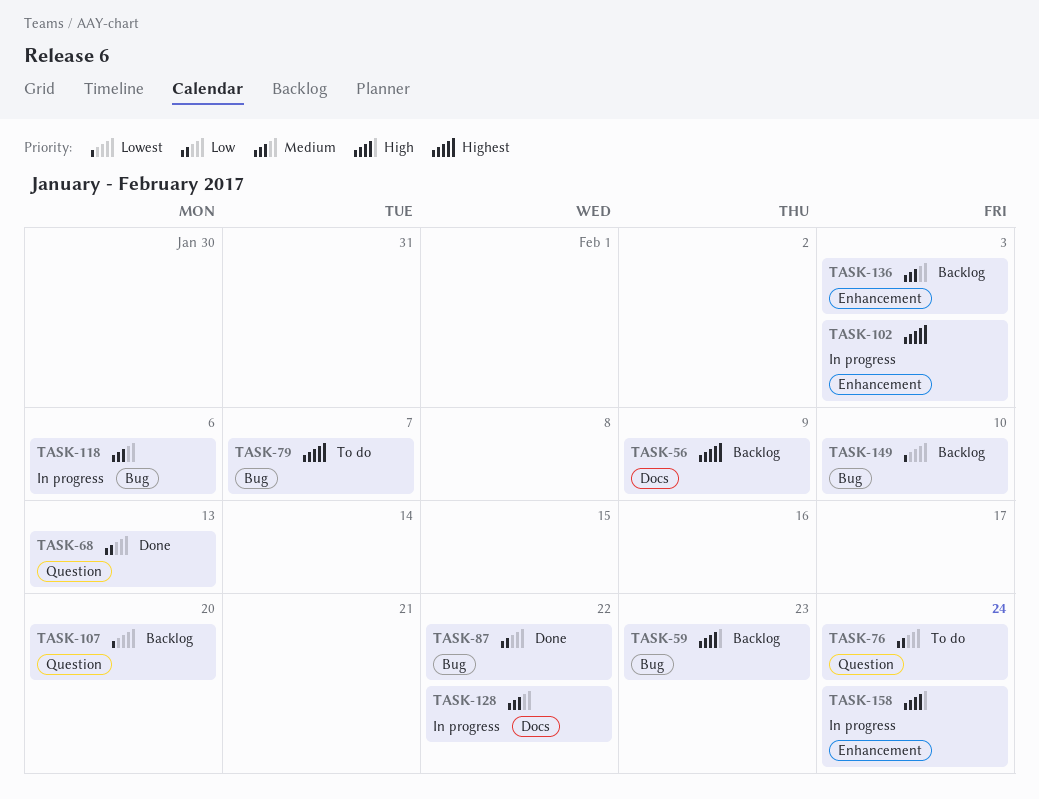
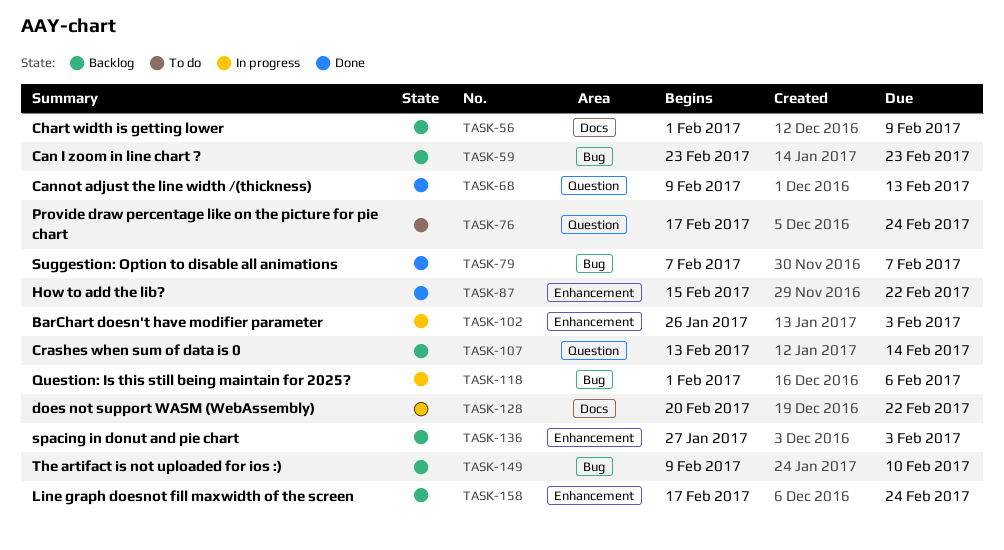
TASK-79, status: To do -> Done
TASK-87, label: Bug -> Enhancement
TASK-107, due: Feb 20 -> Feb 14
TASK-158, status: In progress -> Backlog

